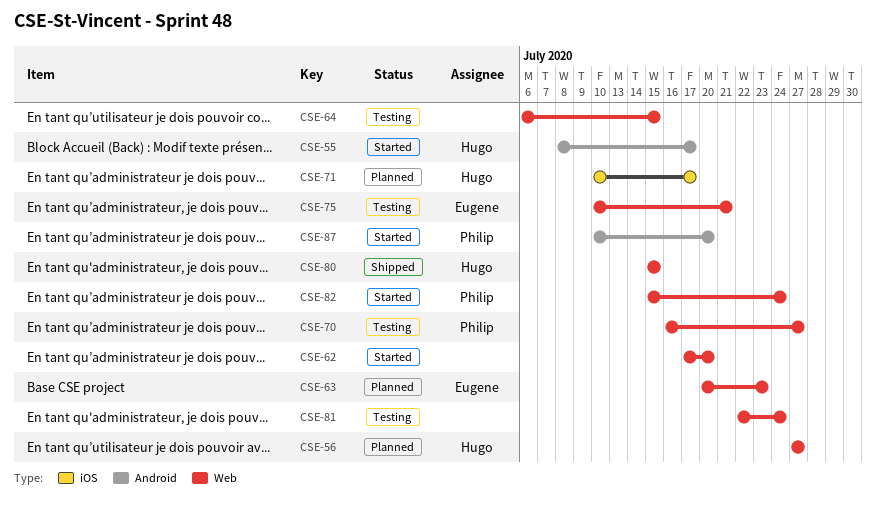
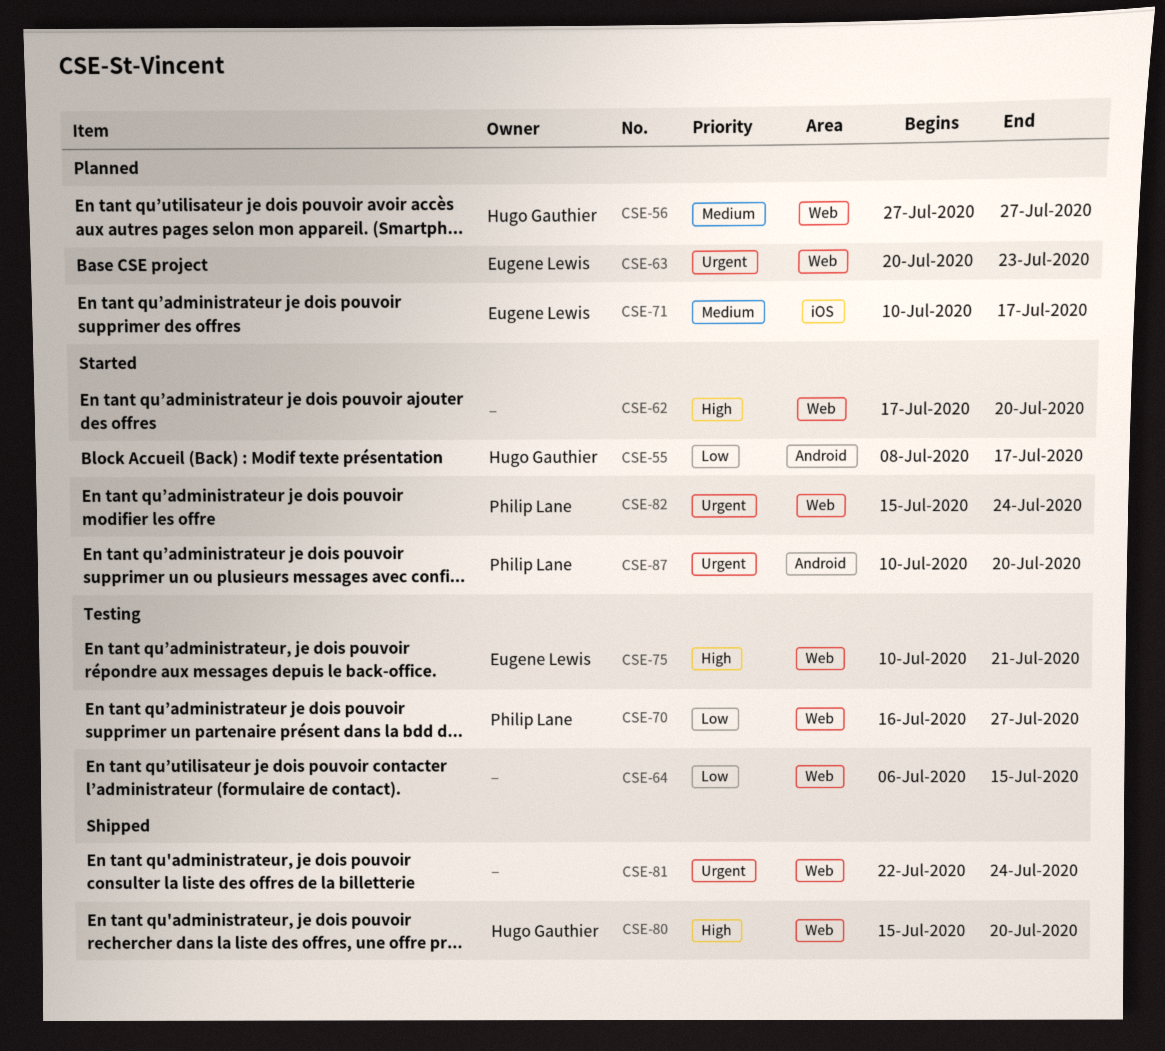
CSE-71, owner: Hugo Gauthier -> Eugene Lewis
CSE-80, due: Jul 15 -> Jul 20
CSE-81, status: Testing -> Shipped

